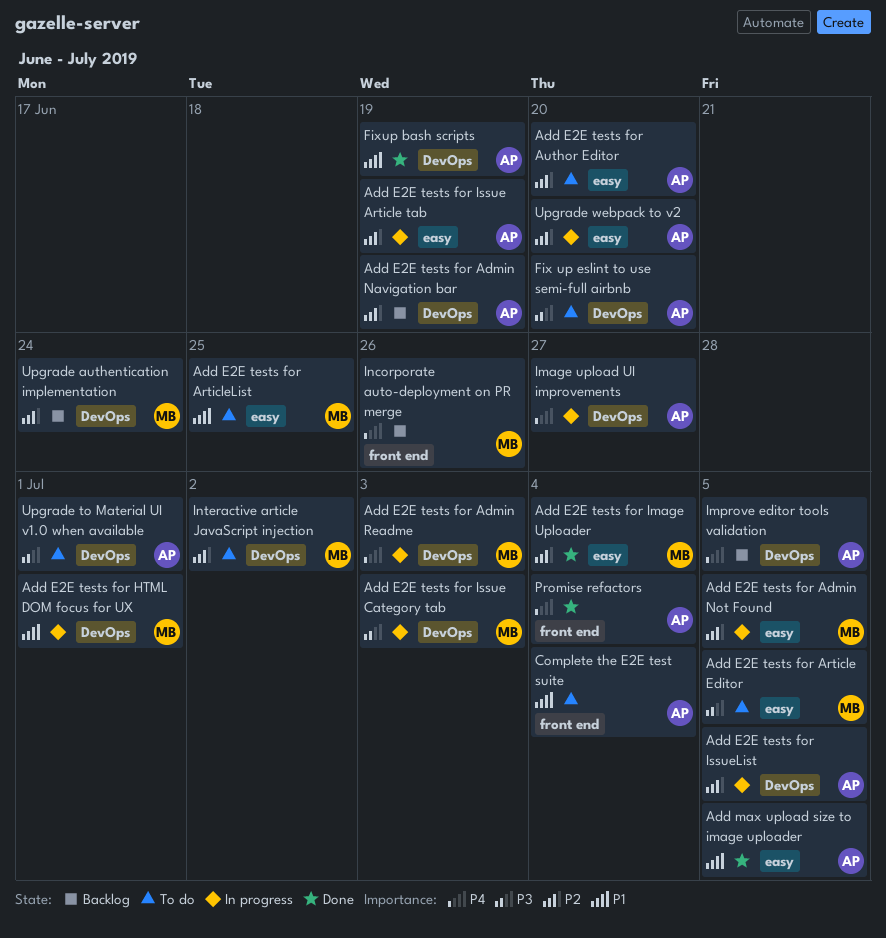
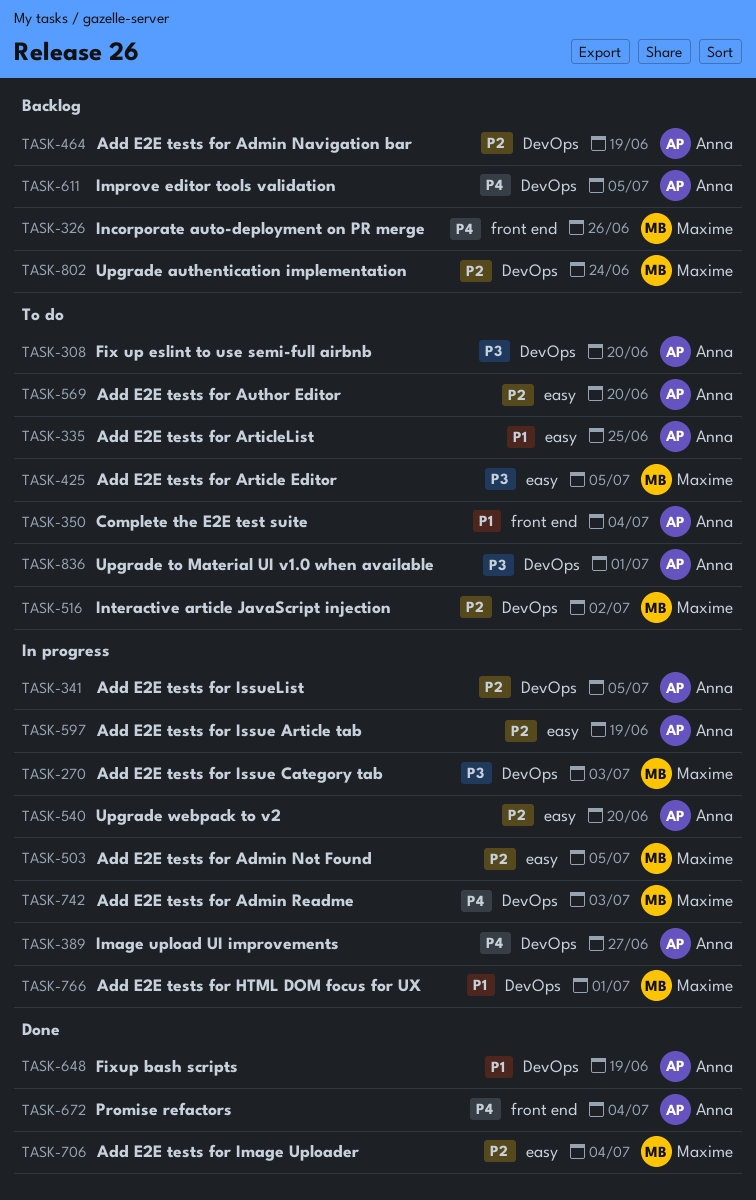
Add E2E tests for ArticleList, owner: Maxime -> Anna
Add max upload size to image uploader: present -> none

